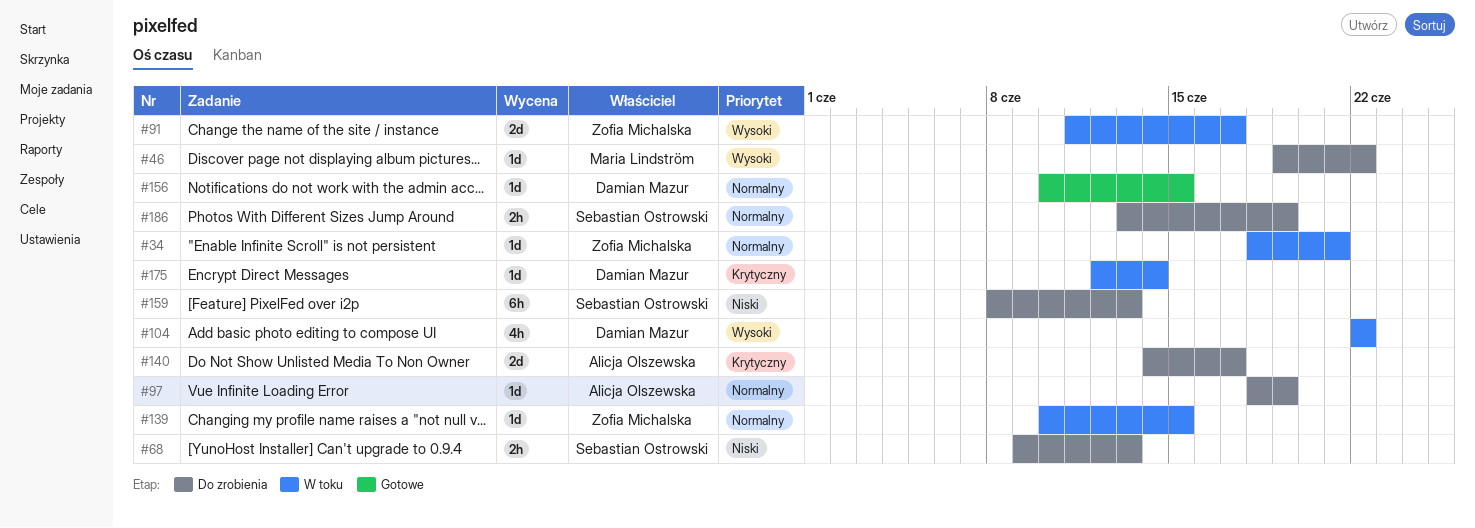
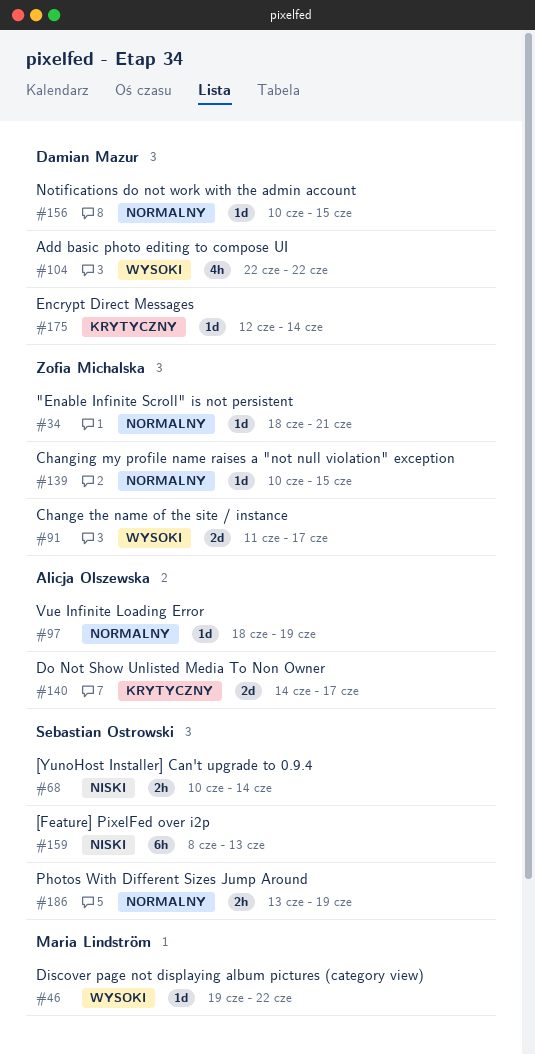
#68, start: Jun 9 -> Jun 10
#68, due: Jun 13 -> Jun 14

